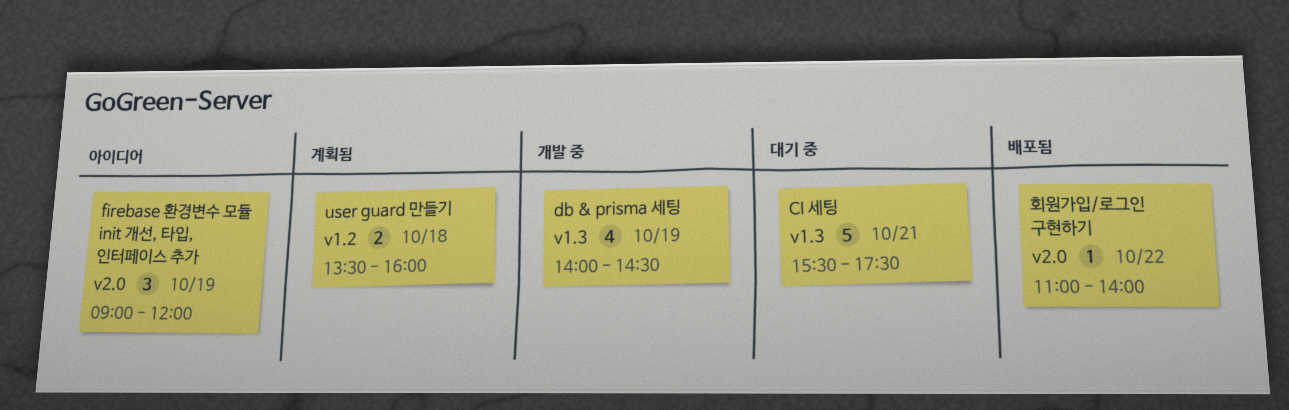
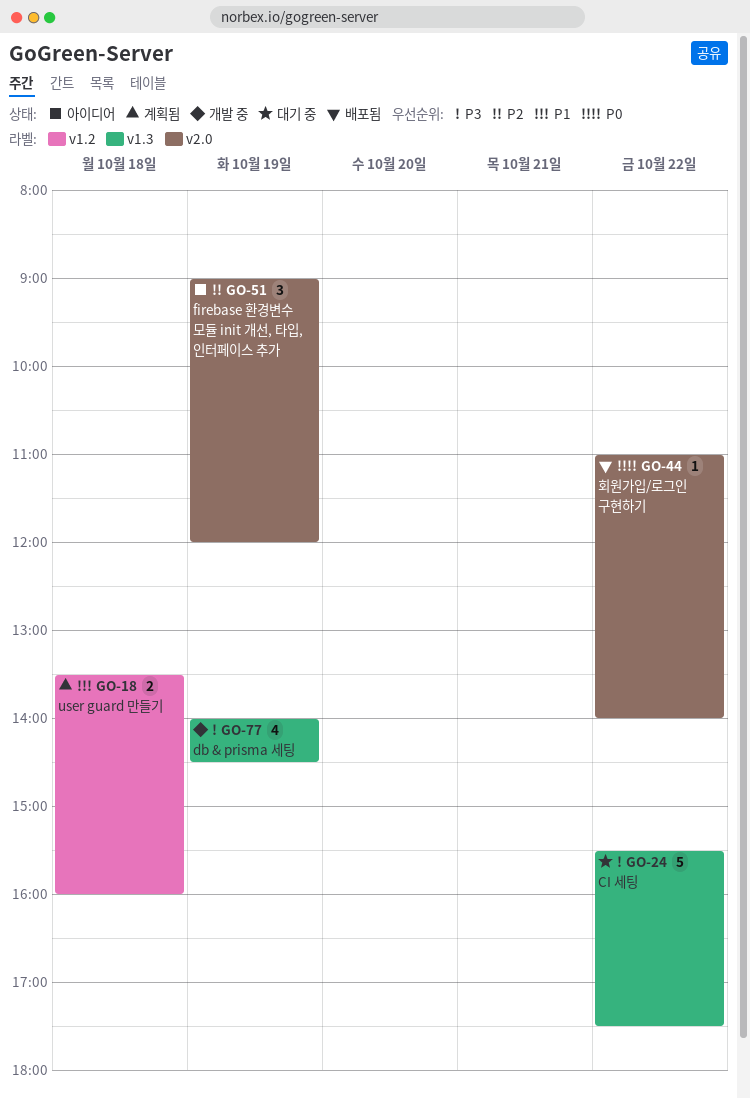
CI 세팅, day: Oct 21 -> Oct 22

